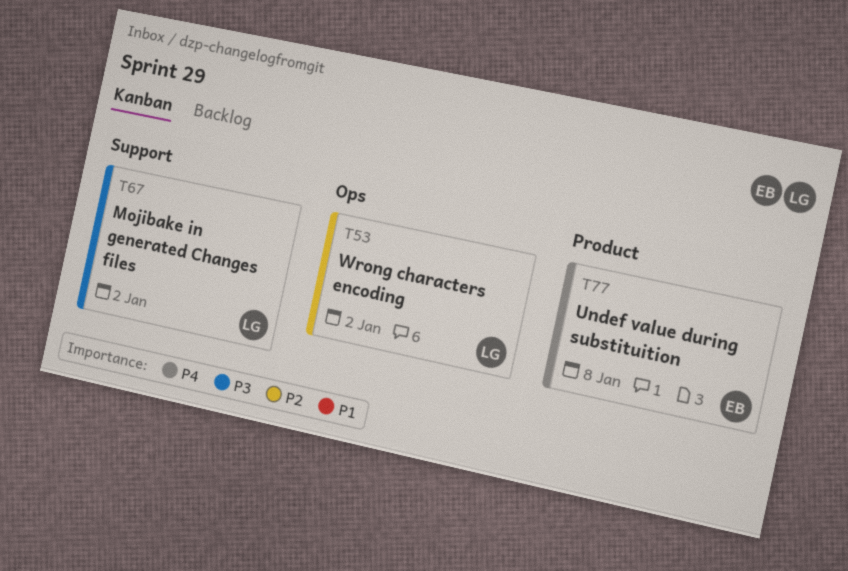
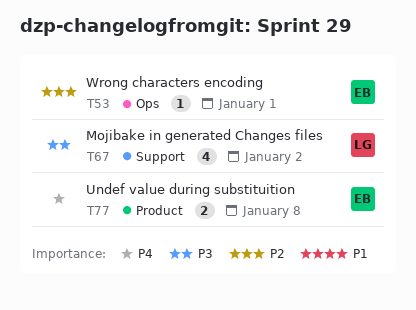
T53, owner: LG -> EB
T53, due: Jan 2 -> Jan 1

